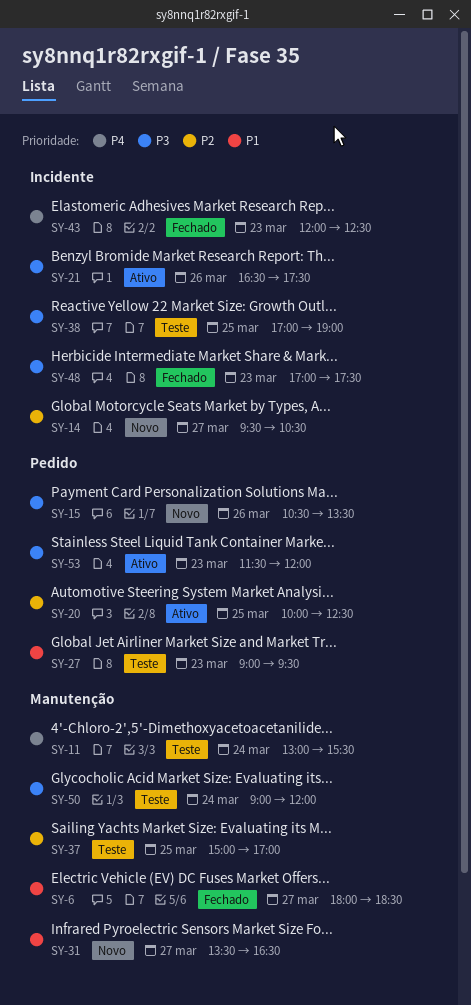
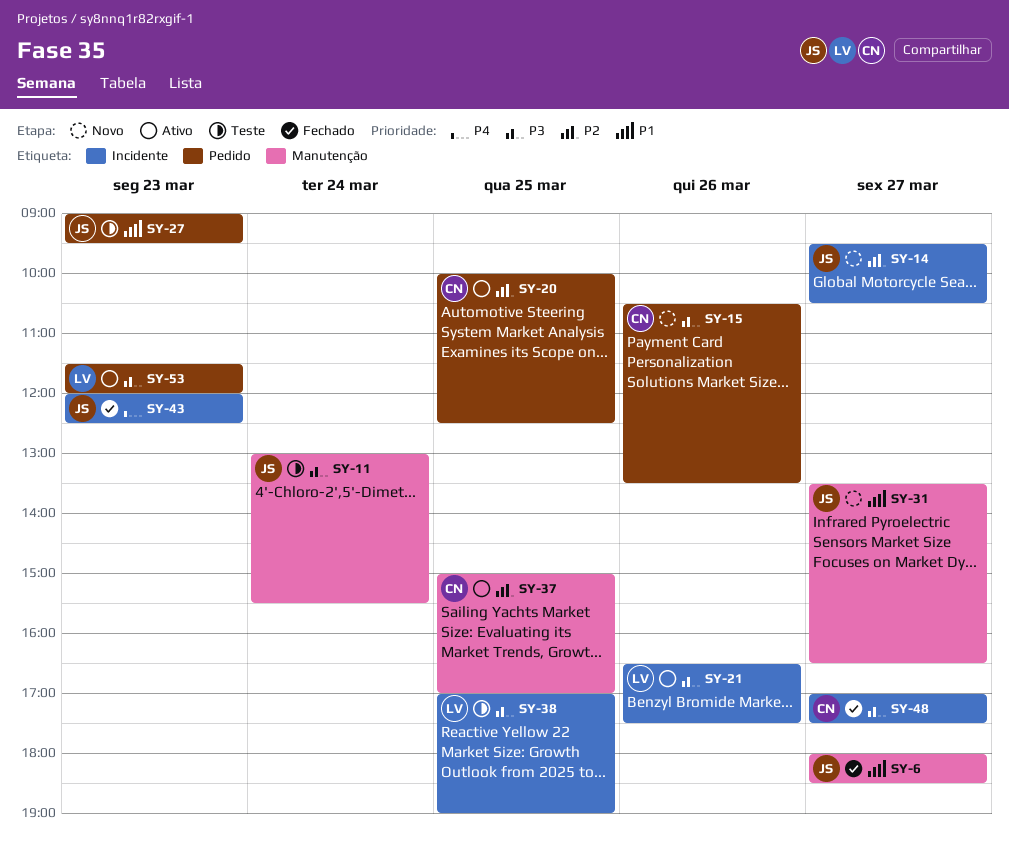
SY-11, priority: P4 -> P3
SY-37, status: Teste -> Ativo
SY-48, day: Mar 23 -> Mar 27
SY-50: present -> none

